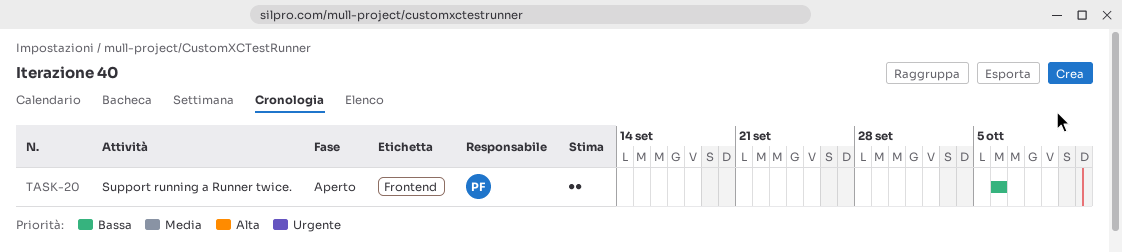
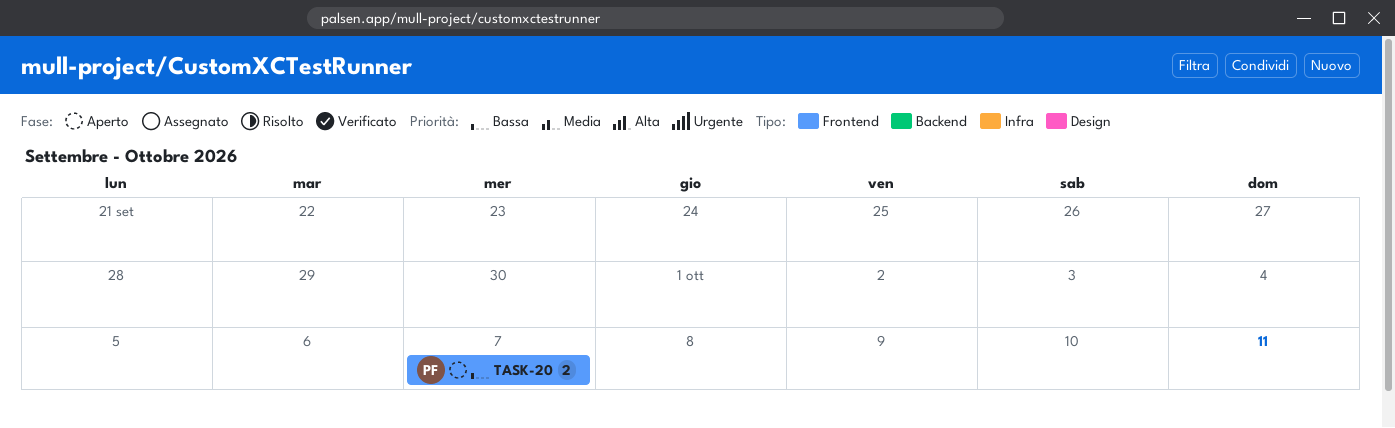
TASK-20, start: Oct 6 -> Oct 7
TASK-20, due: Oct 6 -> Oct 7

